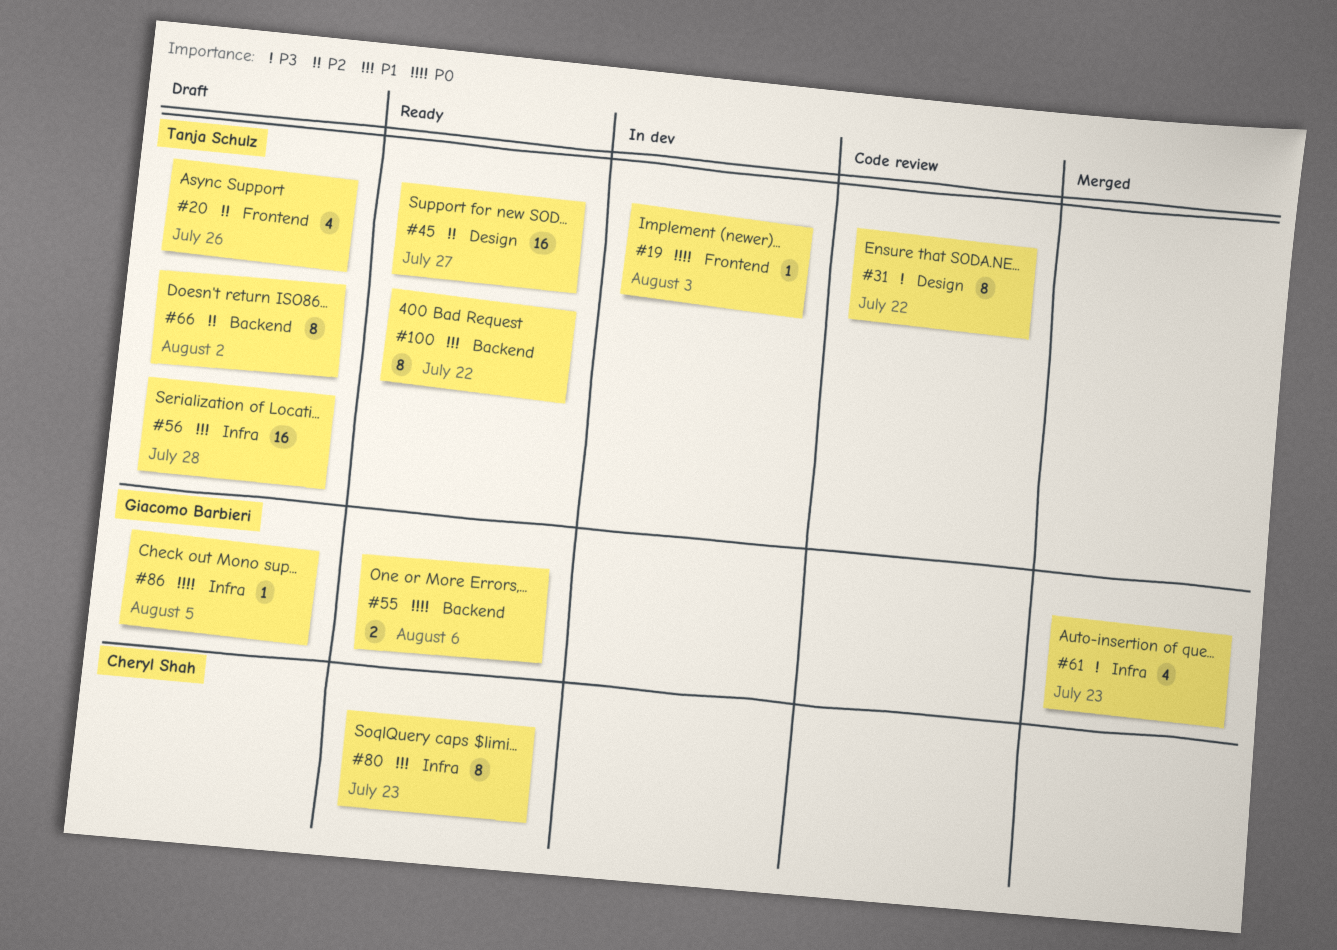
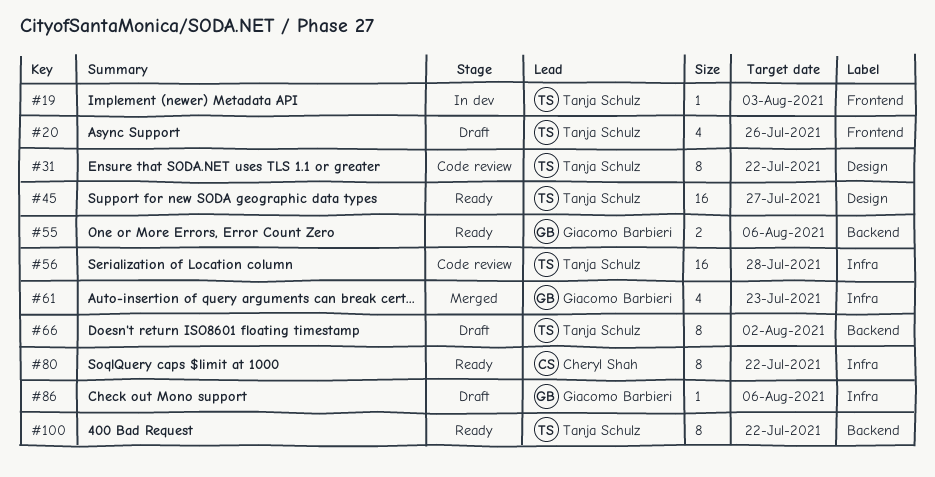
#56, status: Draft -> Code review
#80, due: Jul 23 -> Jul 22
#86, due: Aug 5 -> Aug 6

